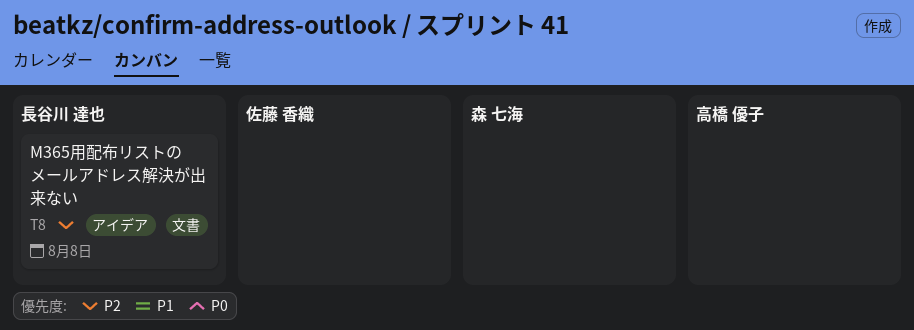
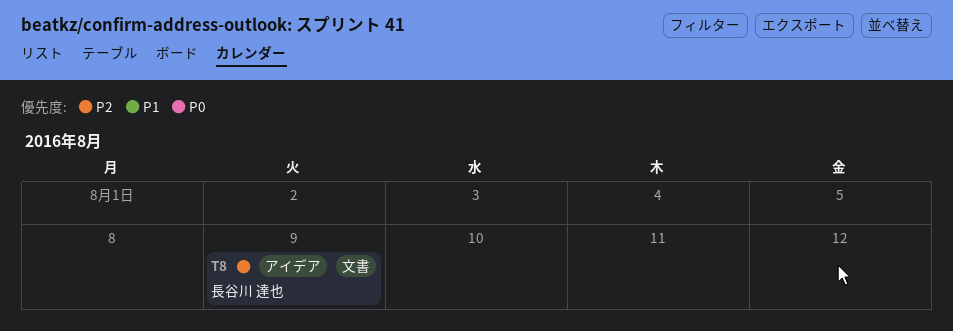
T8, due: Aug 8 -> Aug 9

